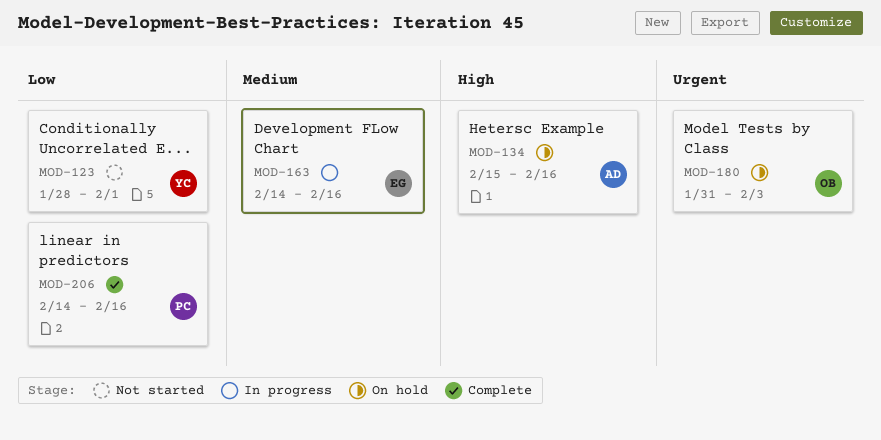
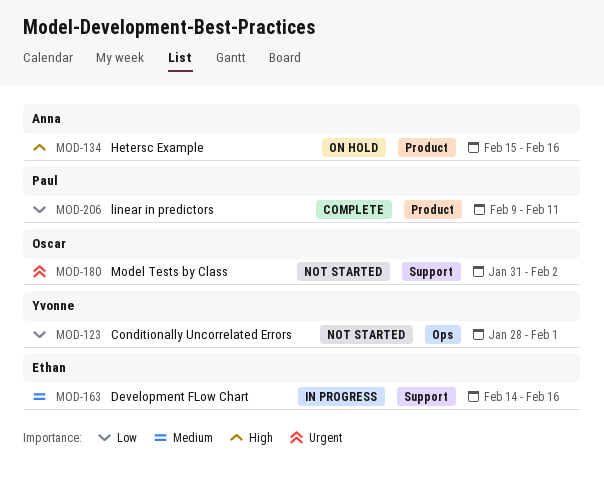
MOD-180, status: On hold -> Not started
MOD-180, due: Feb 3 -> Feb 2
MOD-206, start: Feb 14 -> Feb 9
MOD-206, due: Feb 16 -> Feb 11

